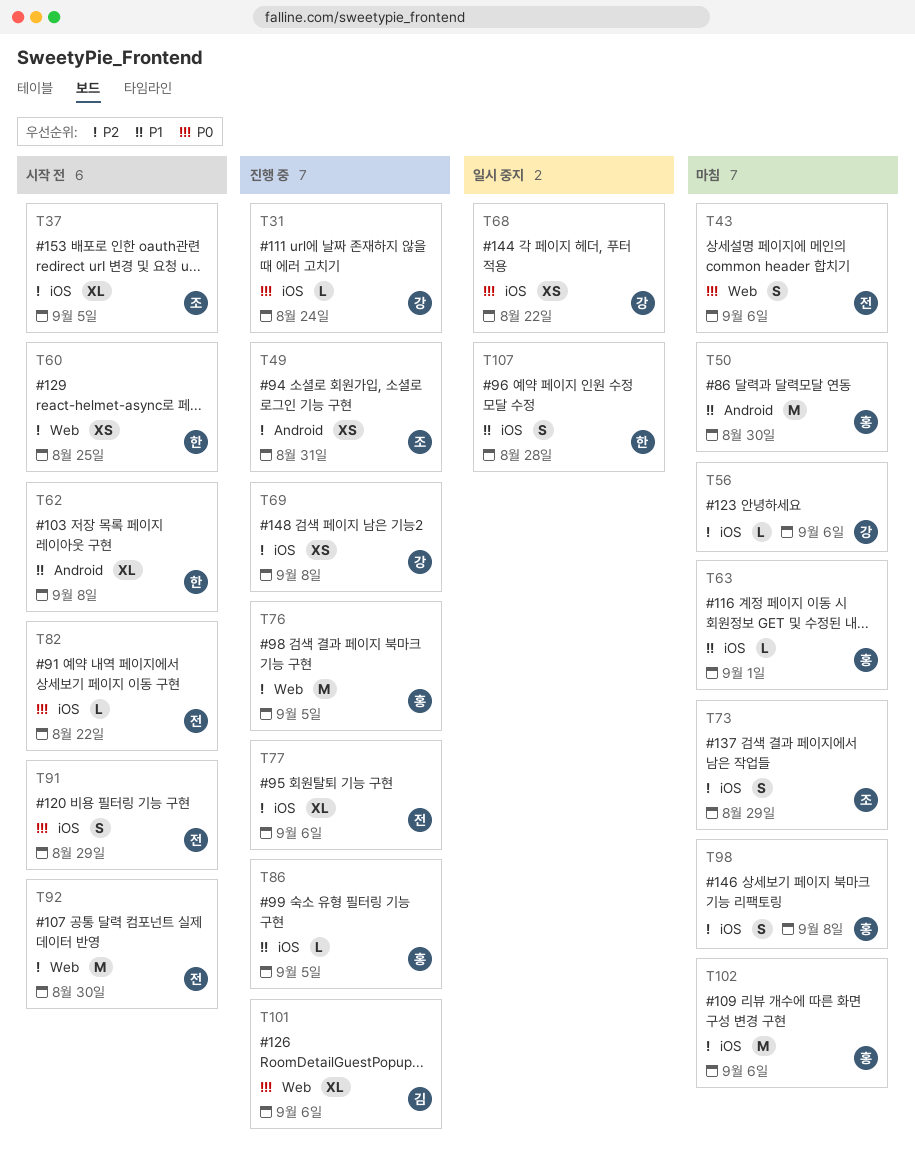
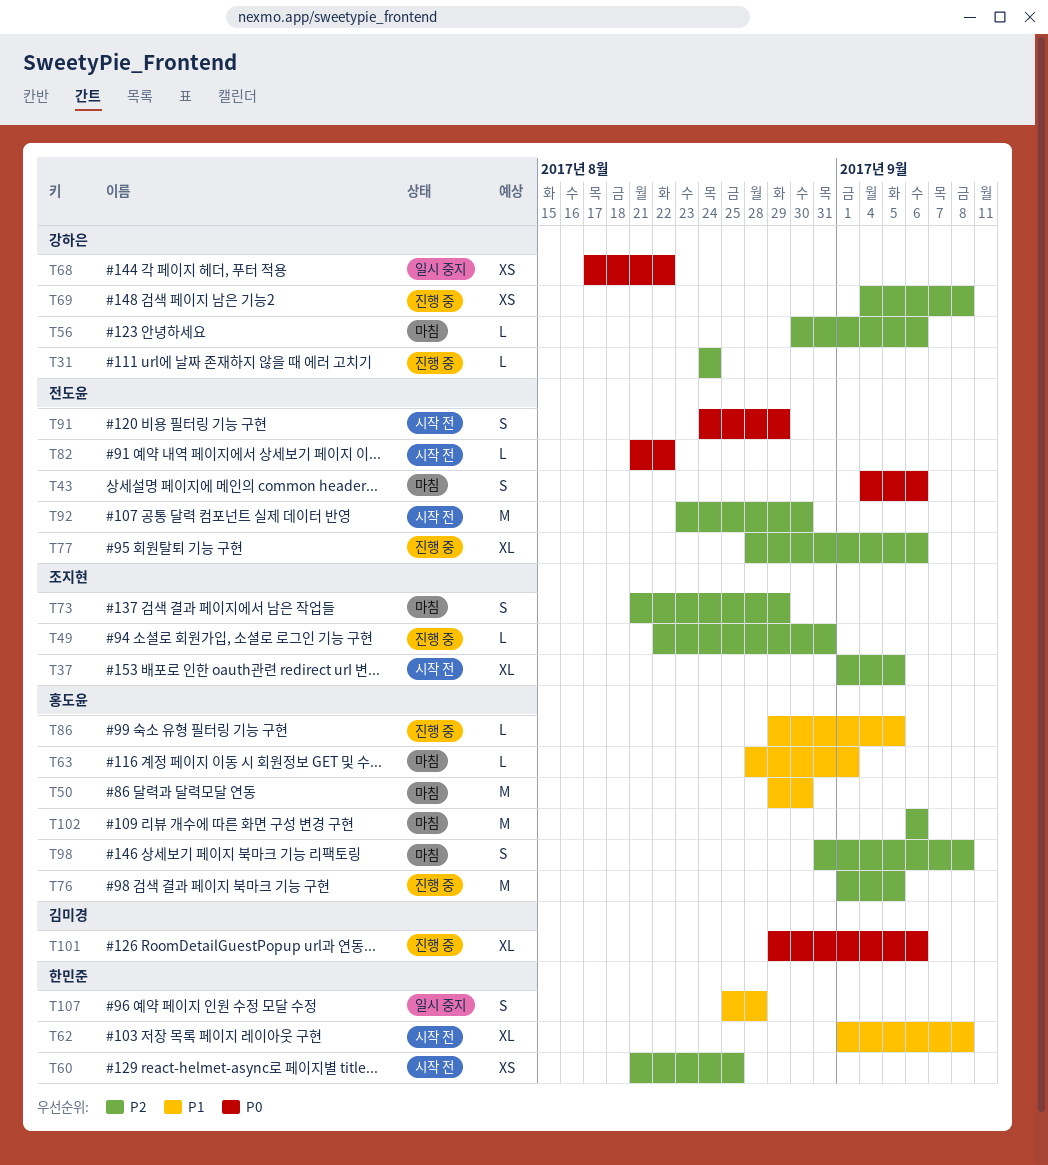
T31, priority: P0 -> P2
T49, estimate: XS -> L

